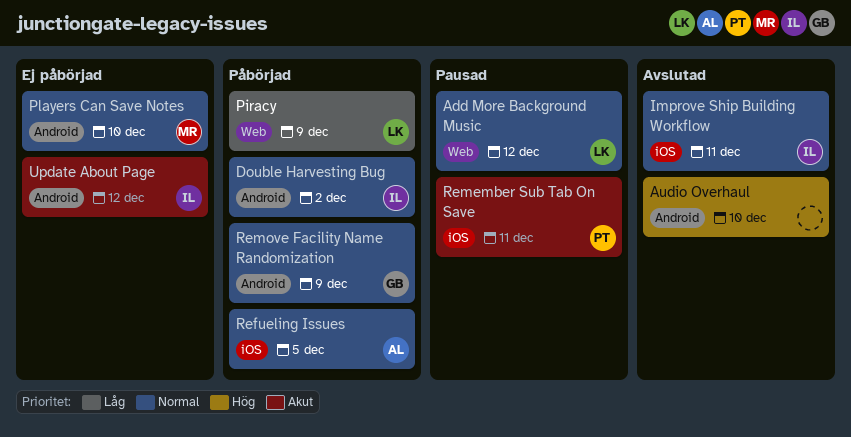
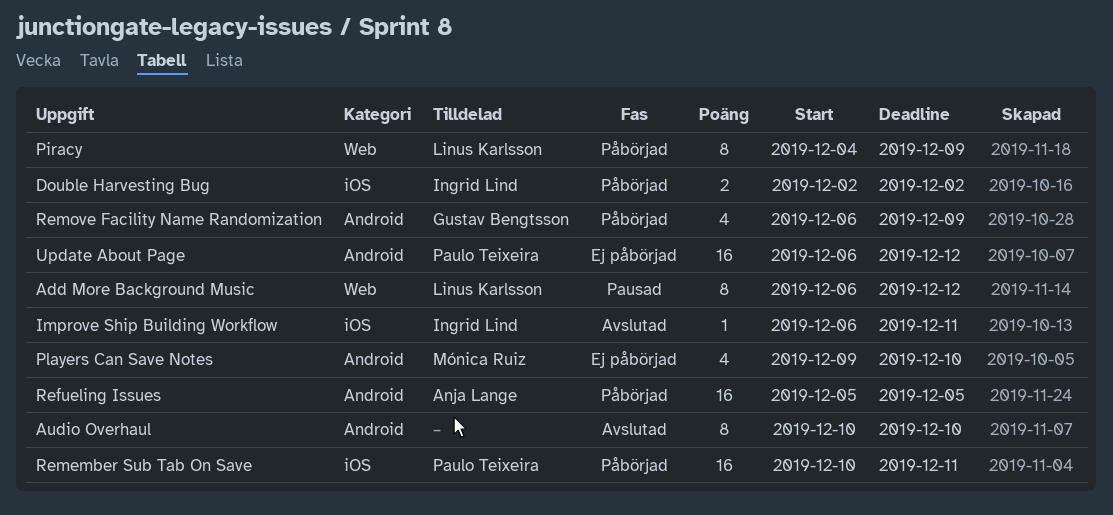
Double Harvesting Bug, label: Android -> iOS
Refueling Issues, label: iOS -> Android
Remember Sub Tab On Save, status: Pausad -> Påbörjad
Update About Page, owner: Ingrid Lind -> Paulo Teixeira

